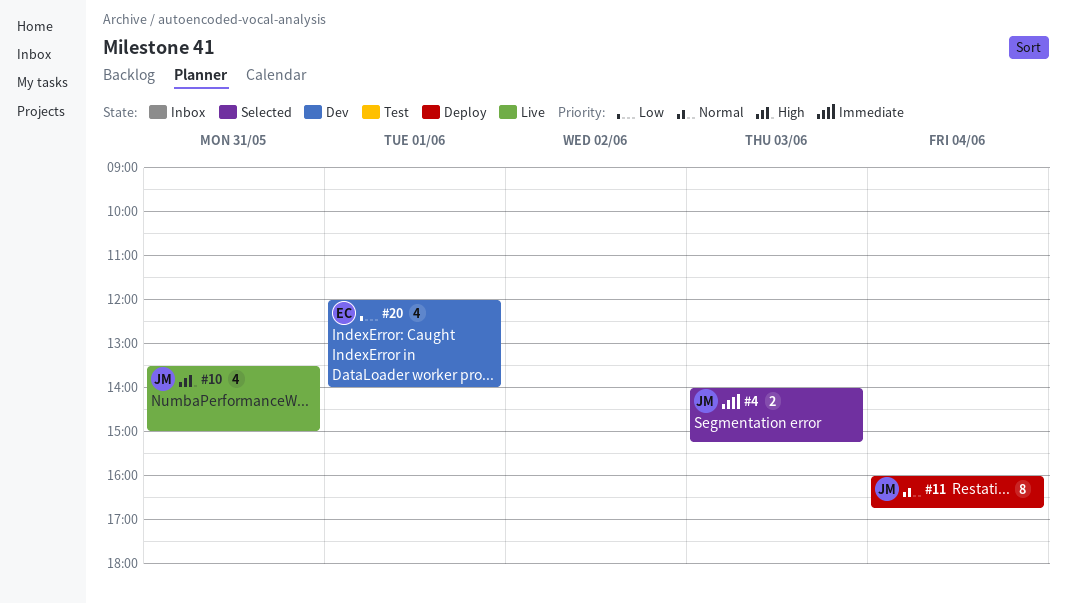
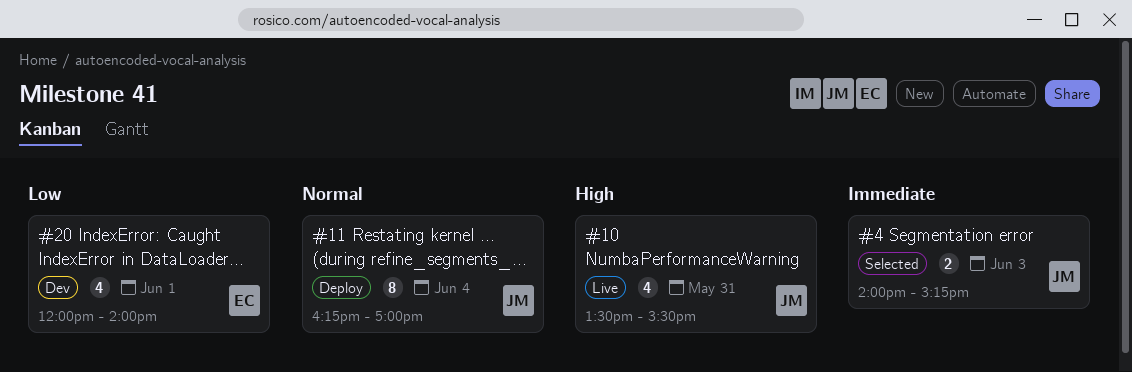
#10, ends: 15:00 -> 15:30
#11, begins: 16:00 -> 16:15
#11, ends: 16:45 -> 17:00

